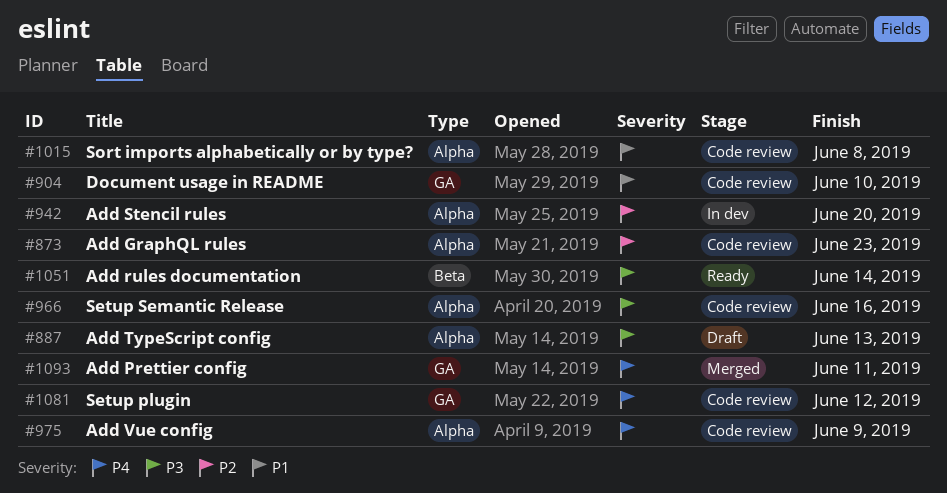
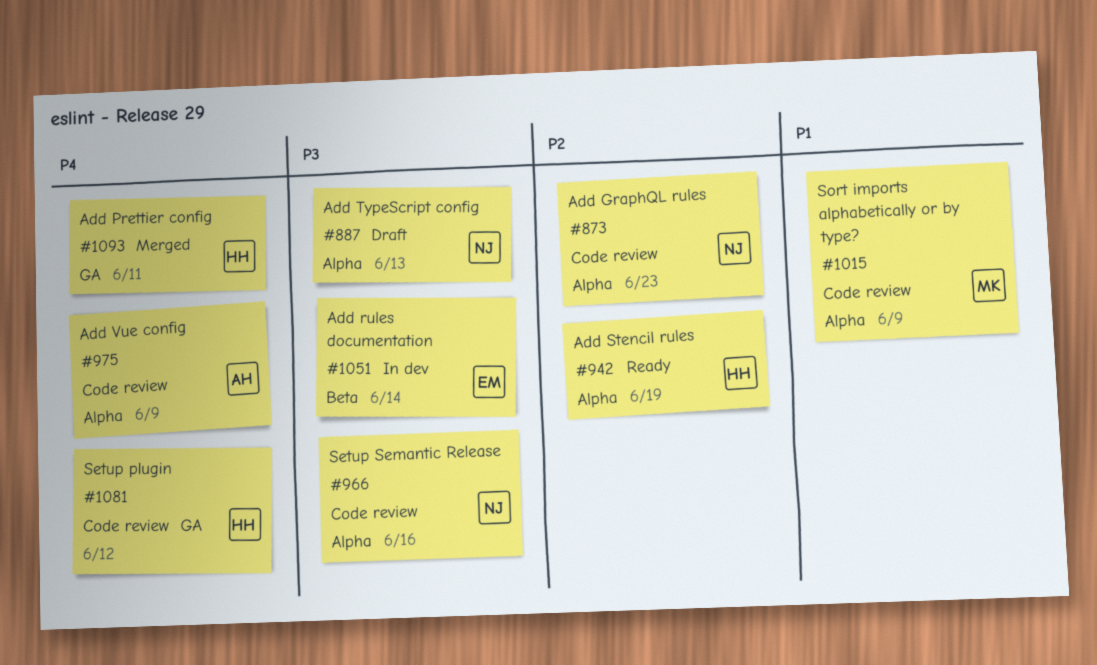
#904: present -> none
#942, status: In dev -> Ready
#942, due: Jun 20 -> Jun 19
#1015, due: Jun 8 -> Jun 9
#1051, status: Ready -> In dev

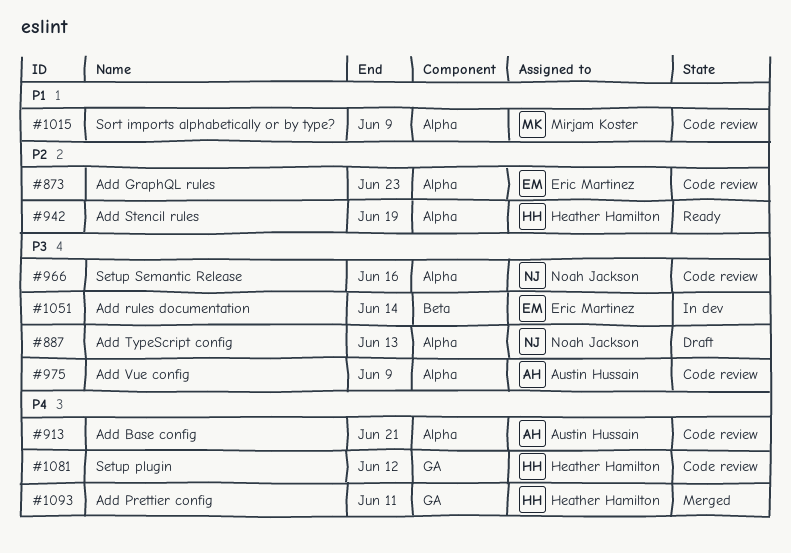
#873, owner: Noah Jackson -> Eric Martinez
#913: none -> present
#975, priority: P4 -> P3

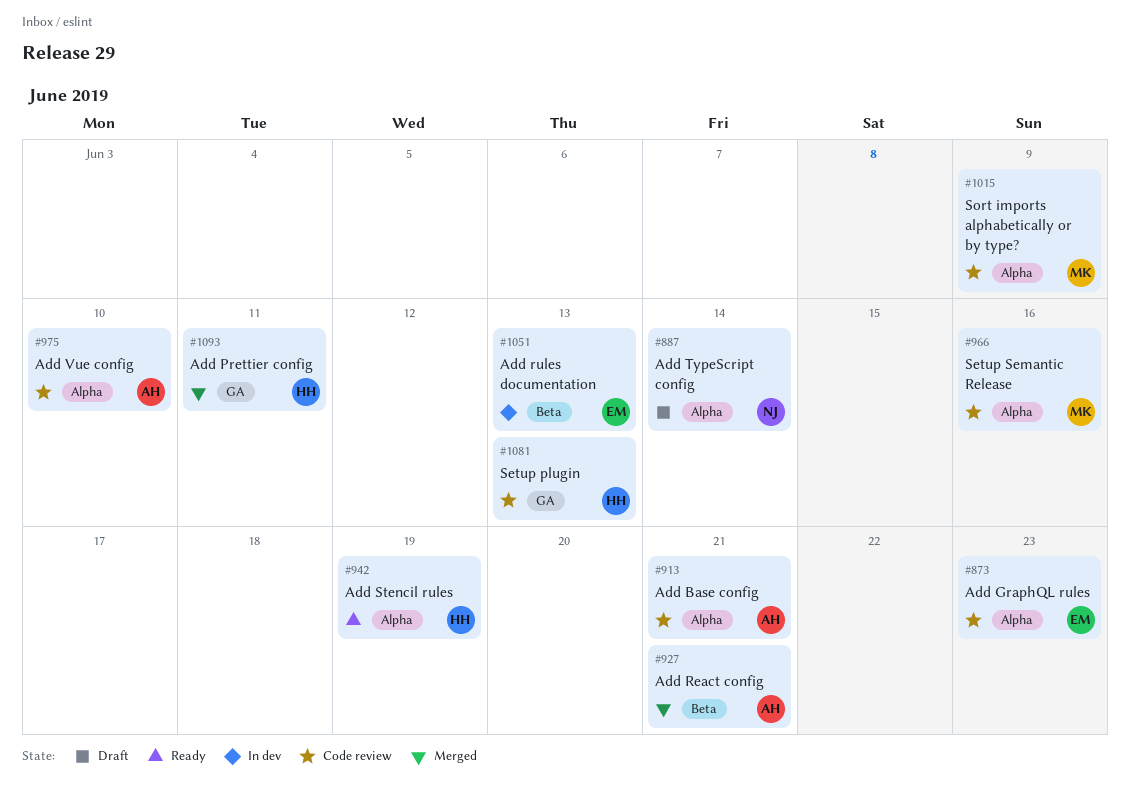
#887, due: Jun 13 -> Jun 14
#927: none -> present
#966, owner: Noah Jackson -> Mirjam Koster
#975, due: Jun 9 -> Jun 10
#1051, due: Jun 14 -> Jun 13
#1081, due: Jun 12 -> Jun 13

